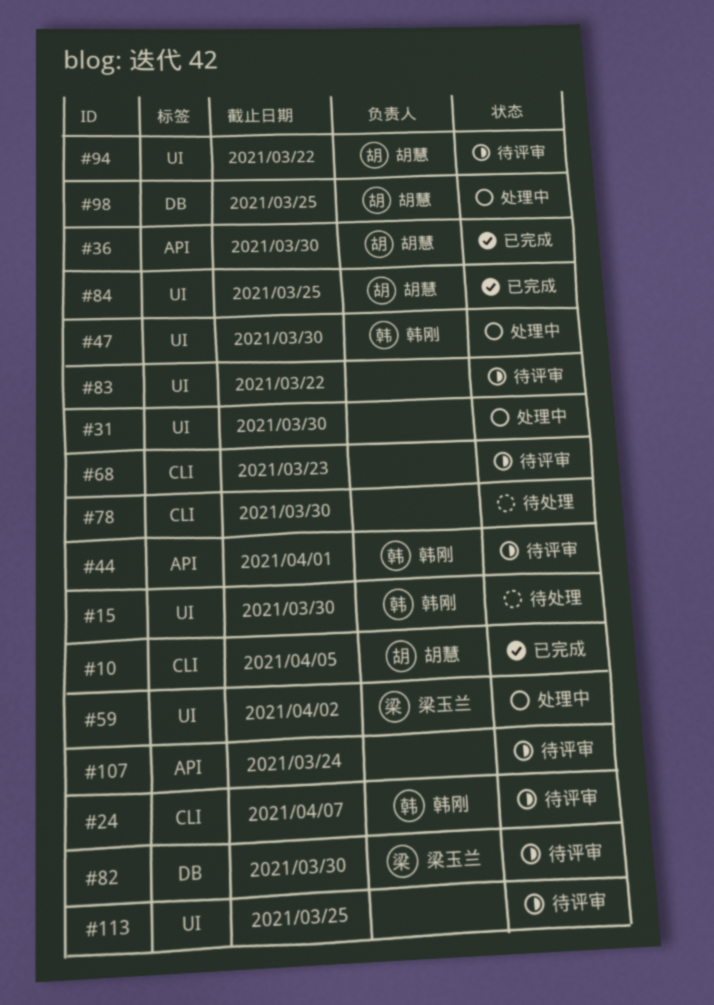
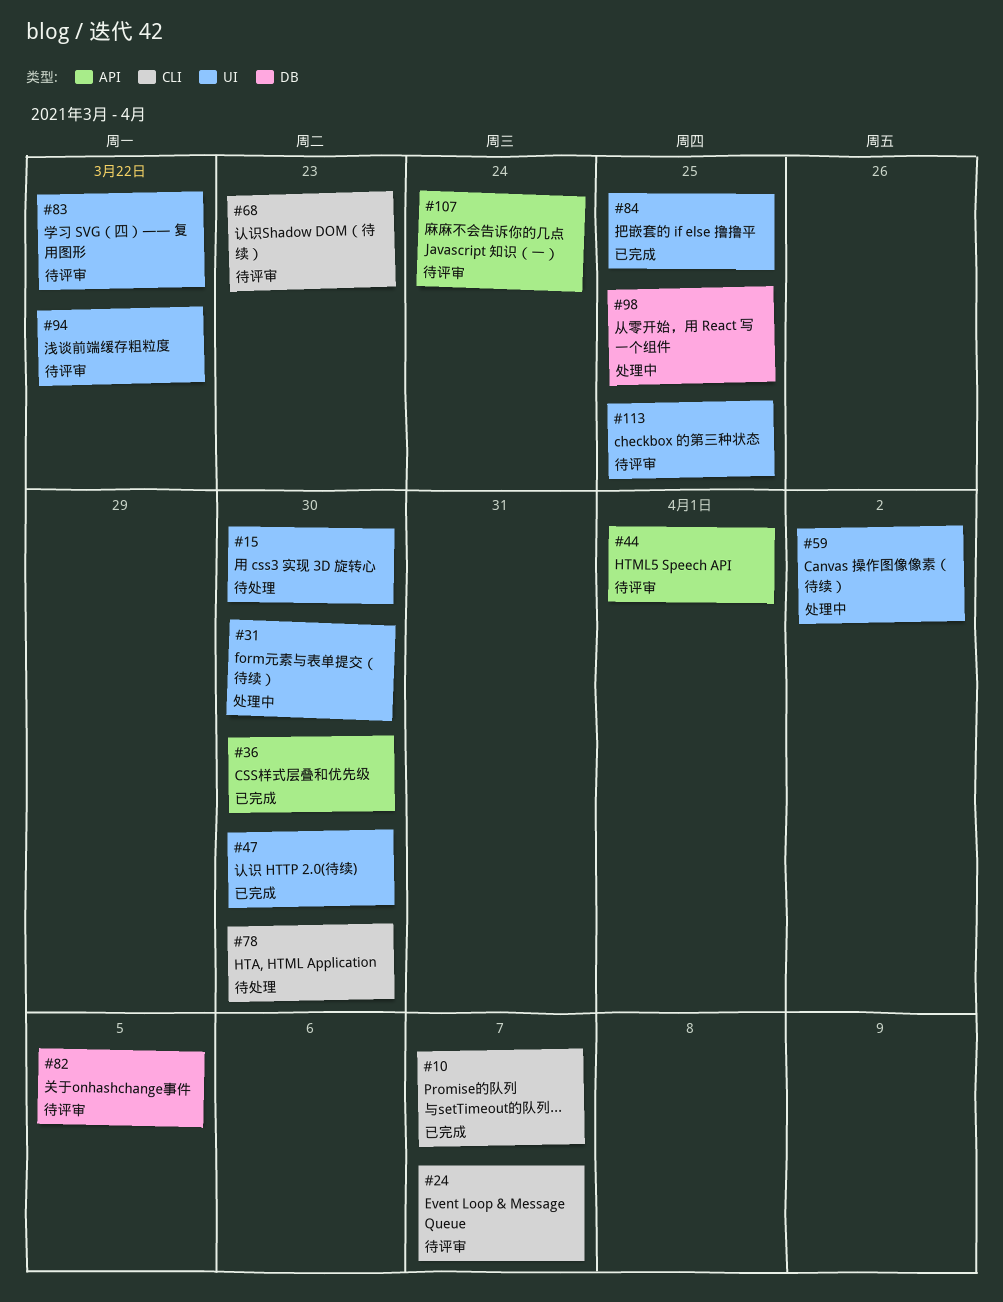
#10, due: Apr 5 -> Apr 7
#47, status: 处理中 -> 已完成
#82, due: Mar 30 -> Apr 5

